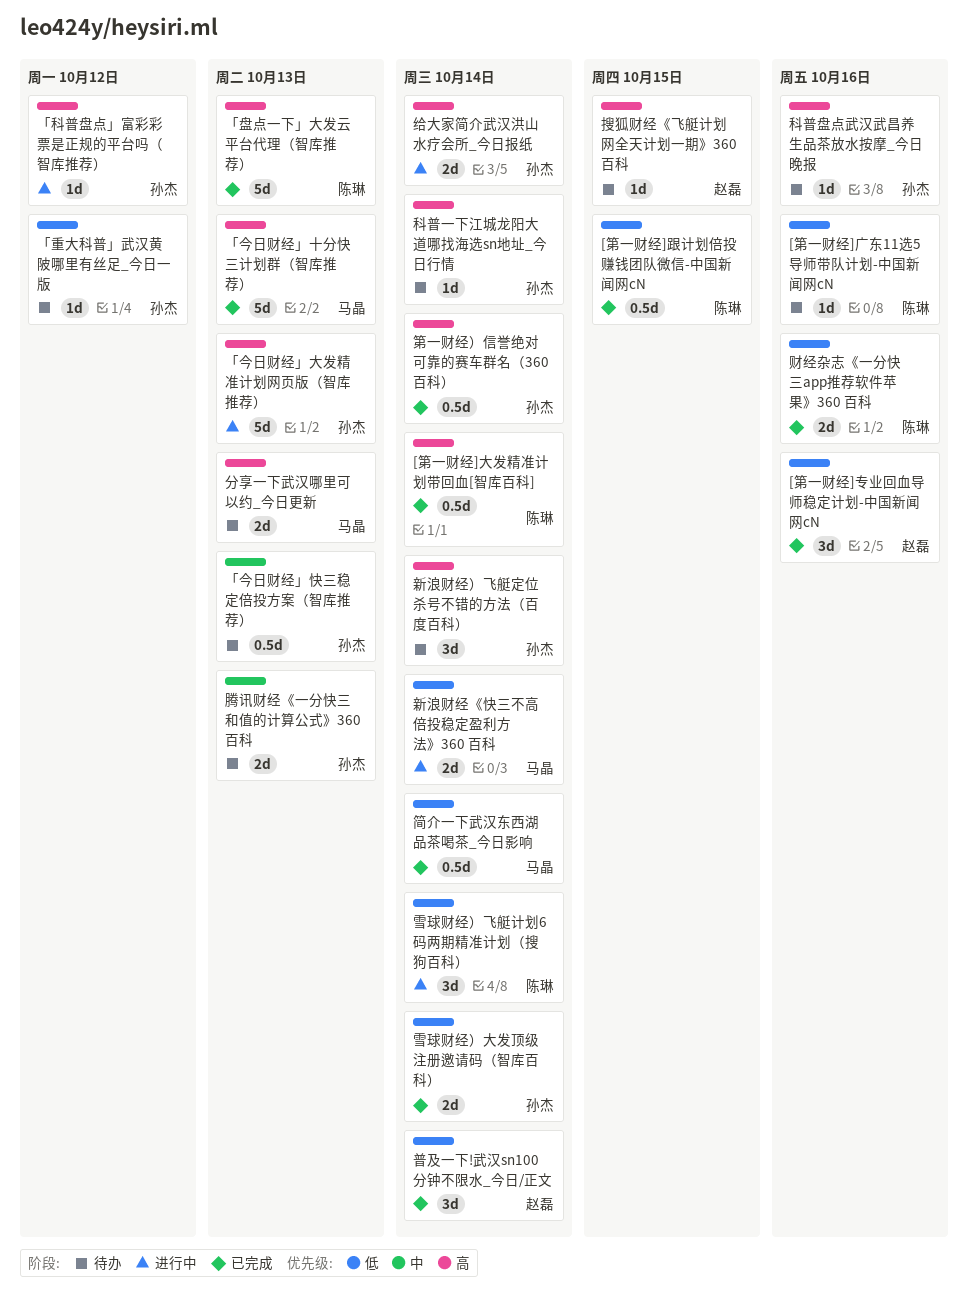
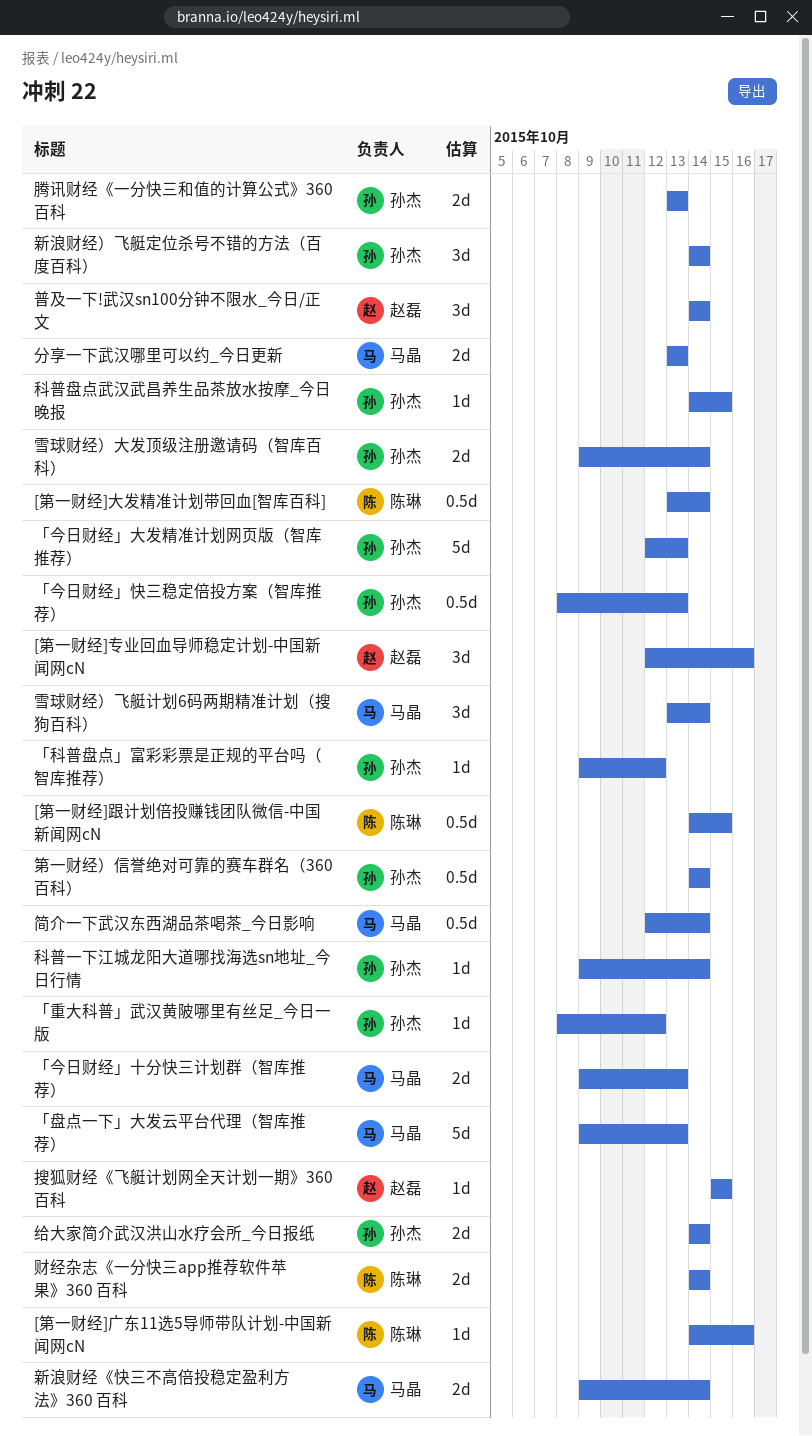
「今日财经」十分快三计划群（智库推荐）, estimate: 5d -> 2d
「盘点一下」大发云平台代理（智库推荐）, owner: 陈琳 -> 马晶
科普盘点武汉武昌养生品茶放水按摩_今日晚报, due: Oct 16 -> Oct 15
财经杂志《一分快三app推荐软件苹果》360 百科, due: Oct 16 -> Oct 14
雪球财经）飞艇计划6码两期精准计划（搜狗百科）, owner: 陈琳 -> 马晶

